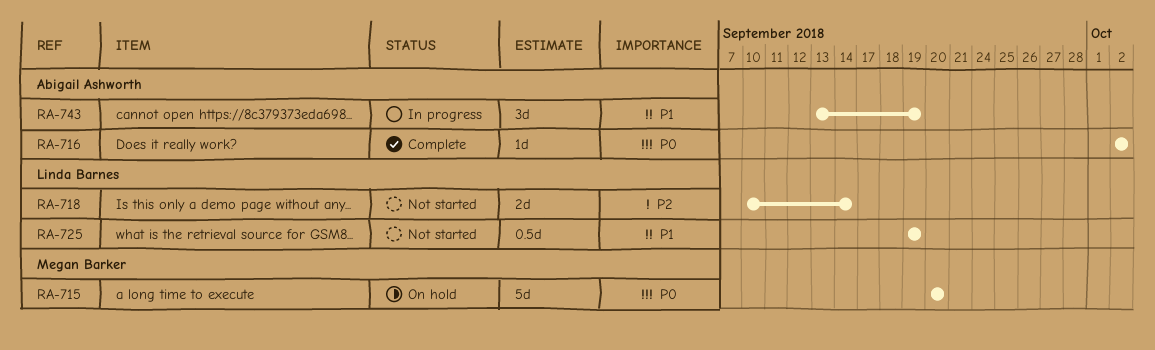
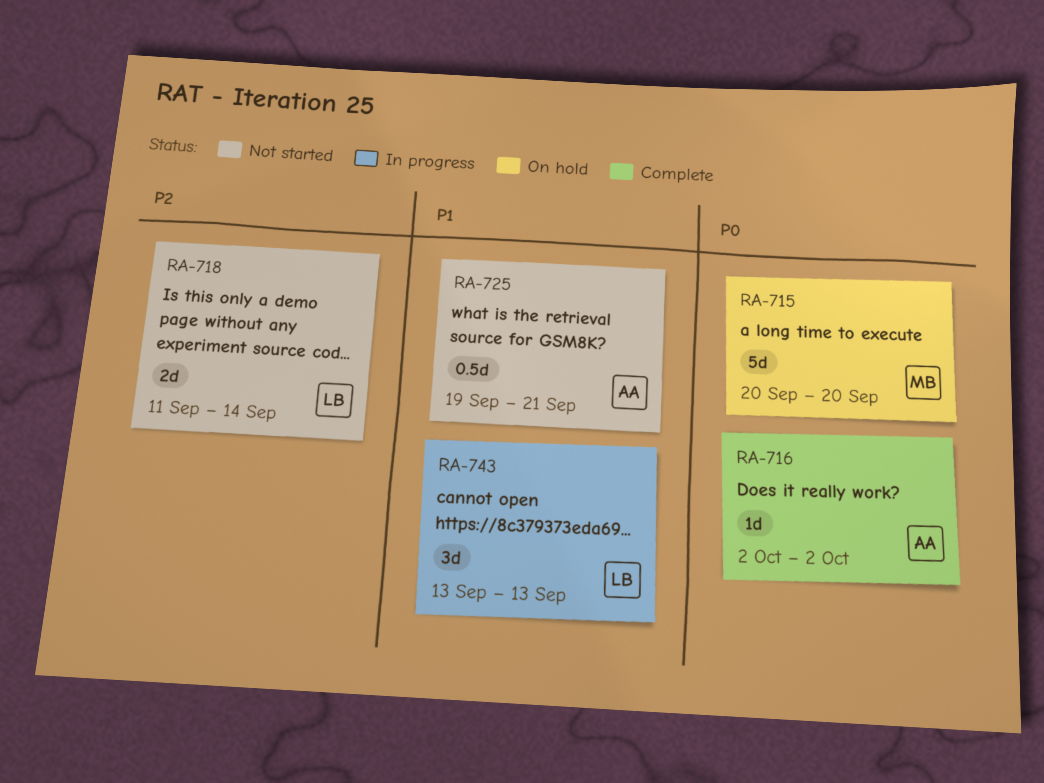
RA-718, start: Sep 10 -> Sep 11
RA-725, owner: Linda Barnes -> Abigail Ashworth
RA-725, due: Sep 19 -> Sep 21
RA-743, owner: Abigail Ashworth -> Linda Barnes
RA-743, due: Sep 19 -> Sep 13

